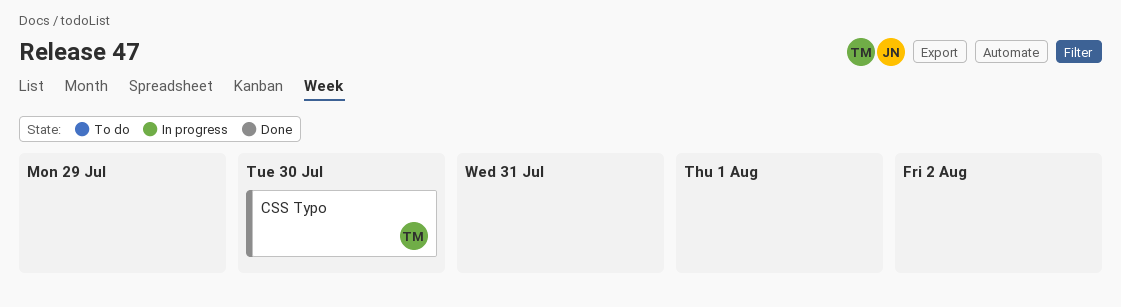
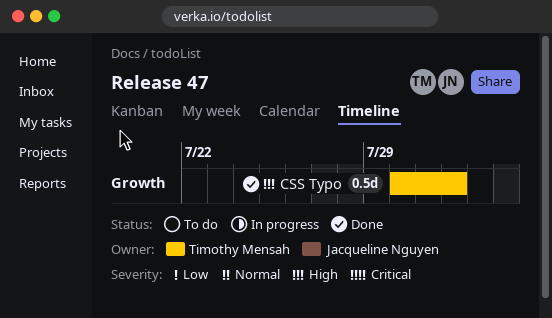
CSS Typo, due: Jul 30 -> Aug 1

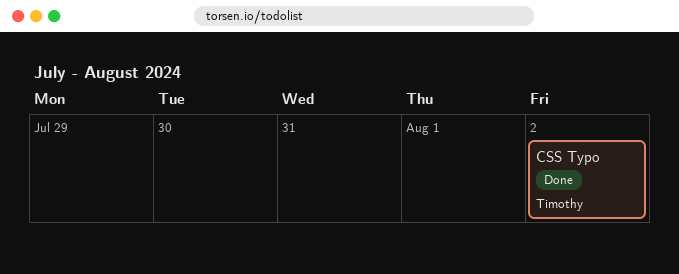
CSS Typo, due: Aug 1 -> Aug 2

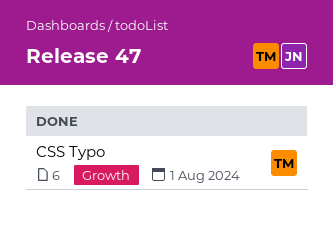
CSS Typo, due: Aug 2 -> Aug 1

